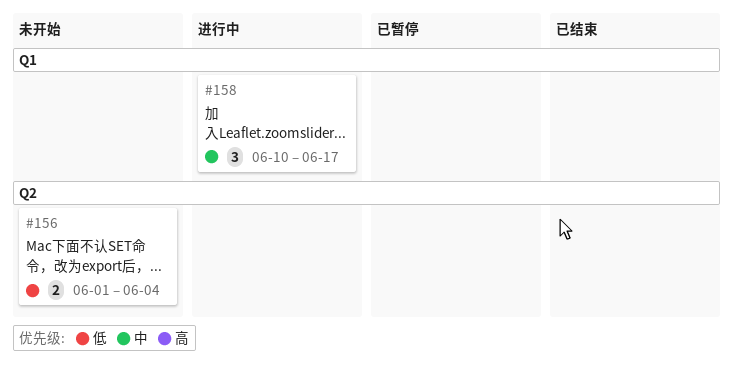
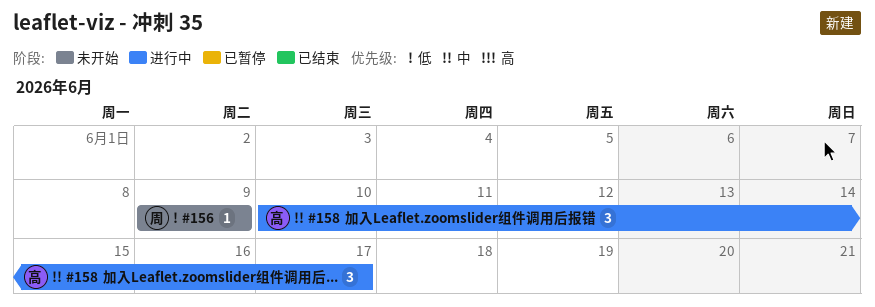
#156, estimate: 2 -> 1
#156, start: Jun 1 -> Jun 9
#156, due: Jun 4 -> Jun 9

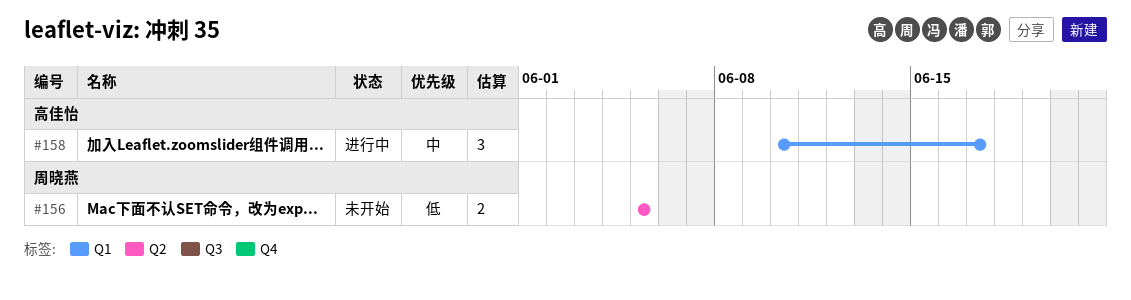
#156, estimate: 1 -> 2
#156, start: Jun 9 -> Jun 5
#156, due: Jun 9 -> Jun 5

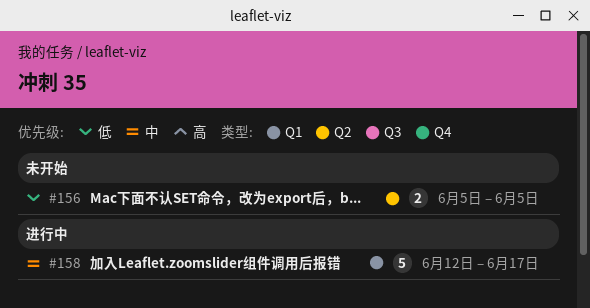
#158, estimate: 3 -> 5
#158, start: Jun 10 -> Jun 12

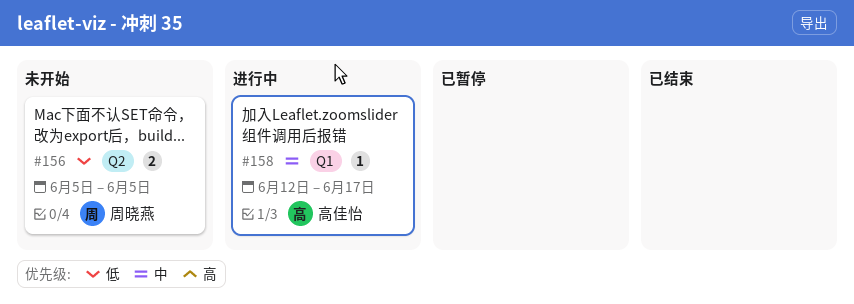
#158, estimate: 5 -> 1

